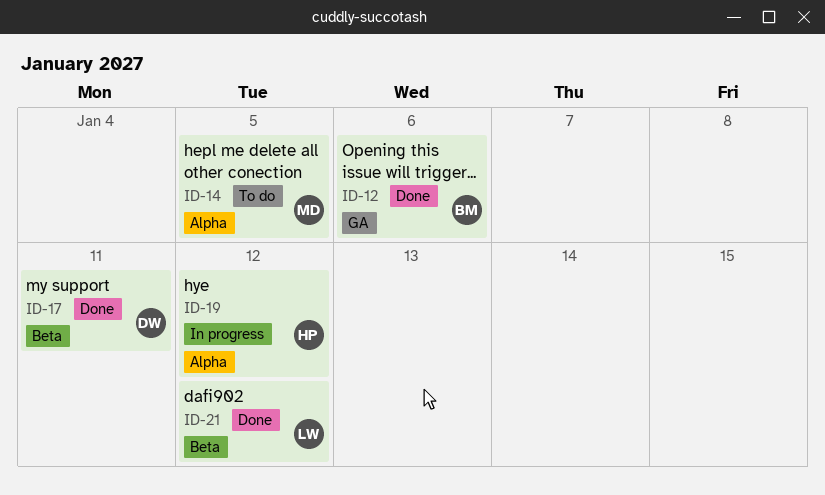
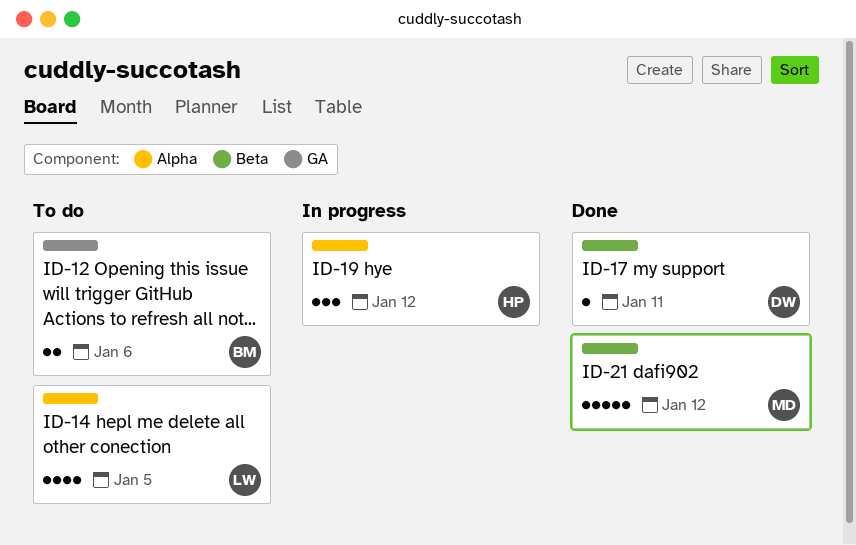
ID-12, status: Done -> To do
ID-14, owner: MD -> LW
ID-21, owner: LW -> MD

